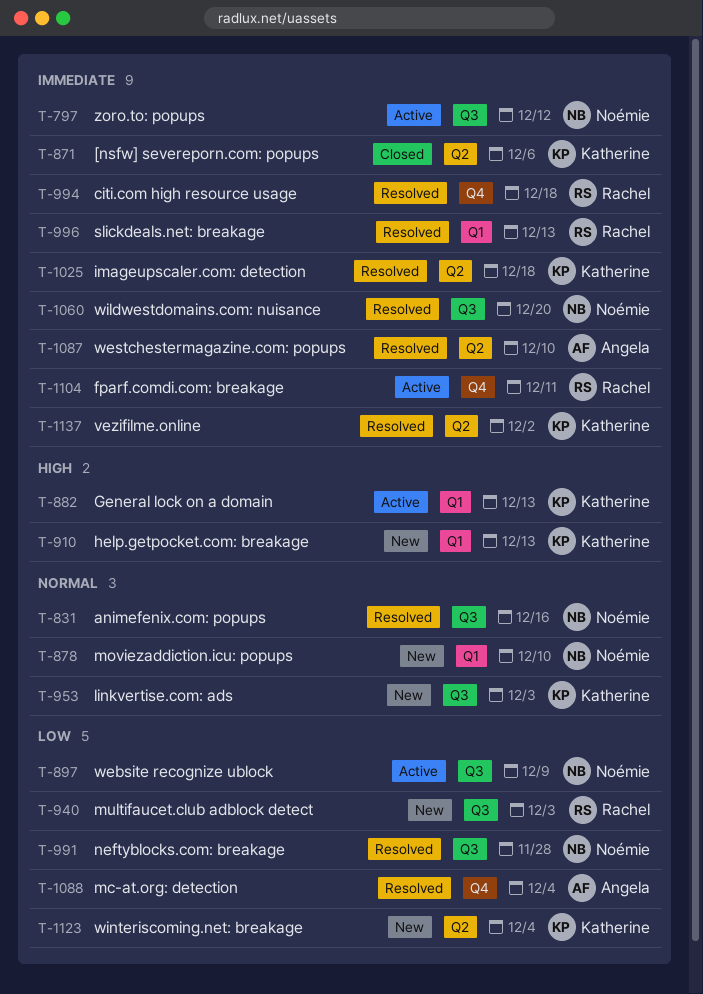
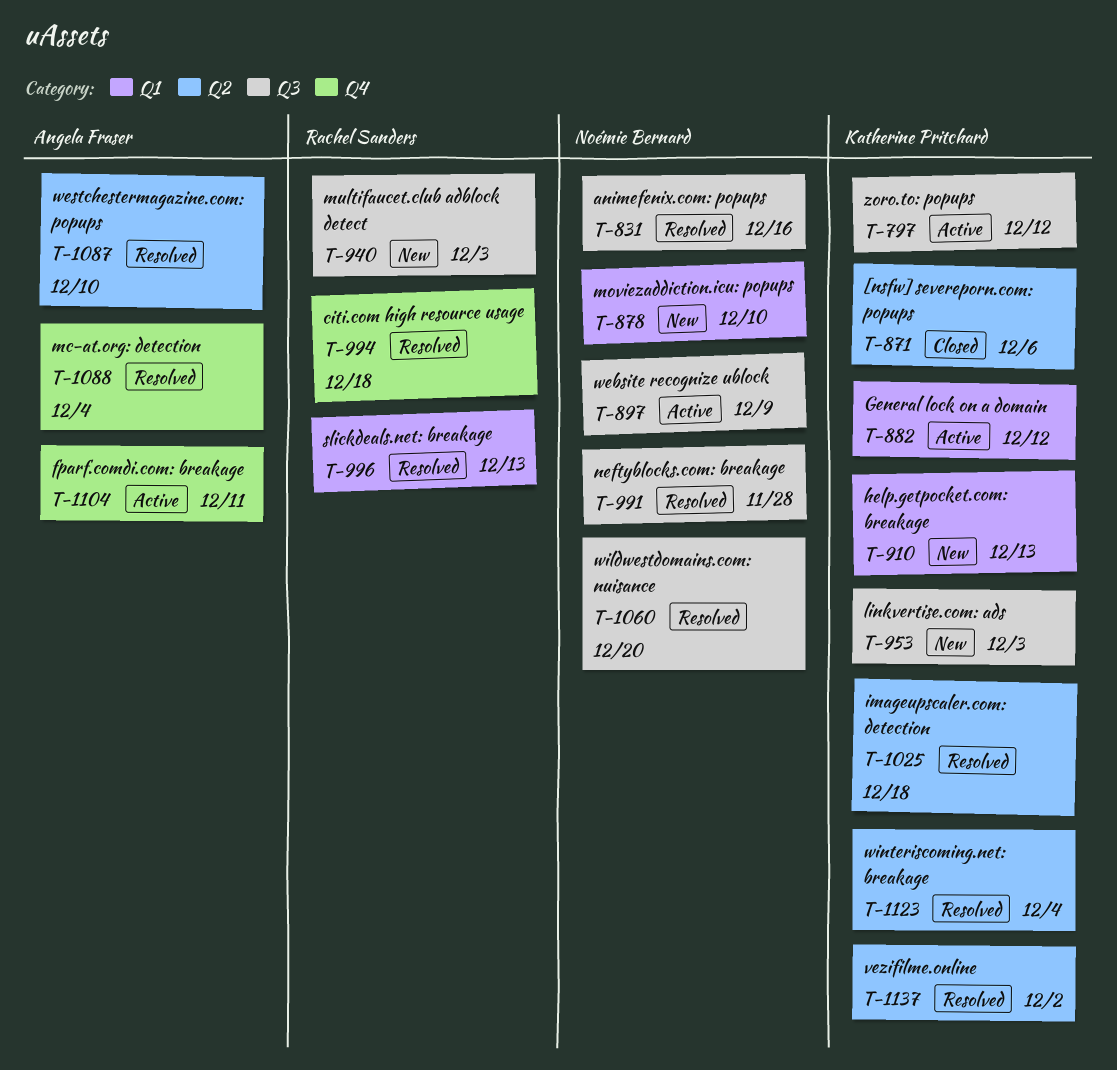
T-797, owner: Noémie Bernard -> Katherine Pritchard
T-882, due: Dec 13 -> Dec 12
T-1104, owner: Rachel Sanders -> Angela Fraser
T-1123, status: New -> Resolved

